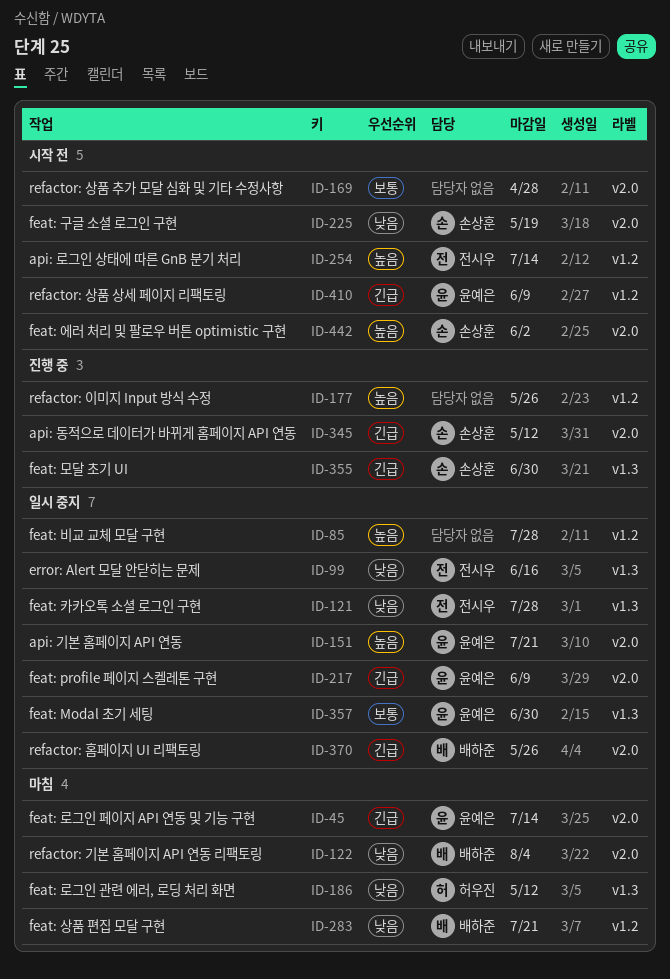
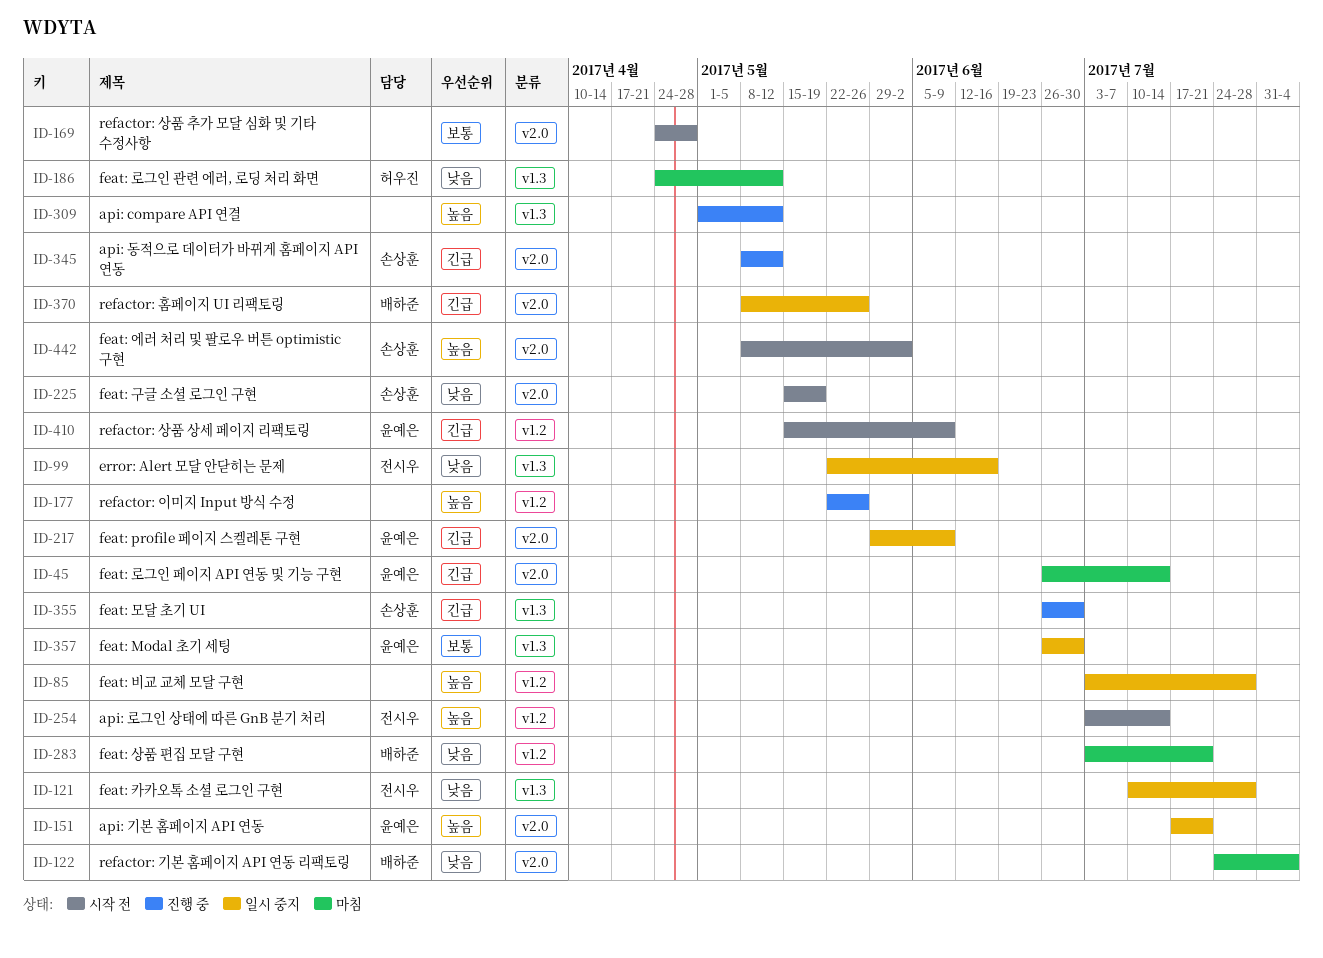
ID-309: none -> present

